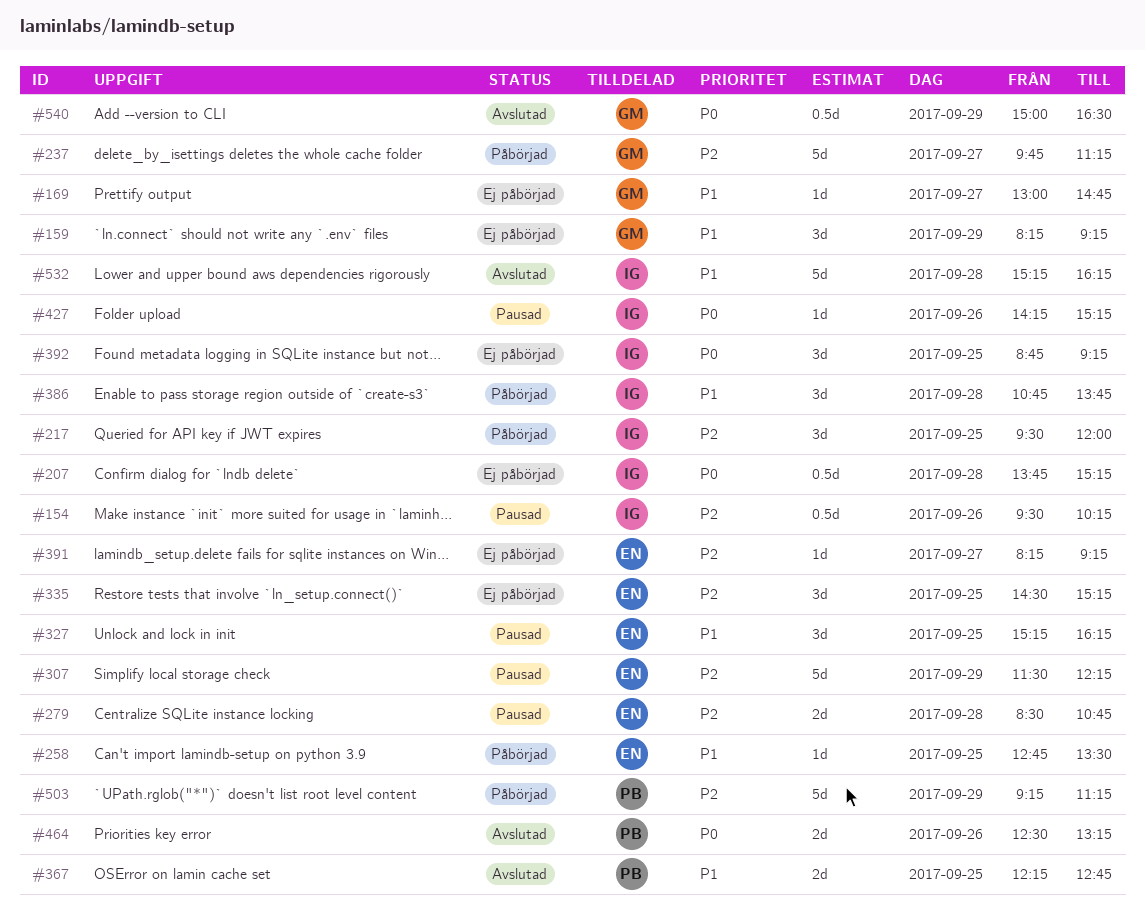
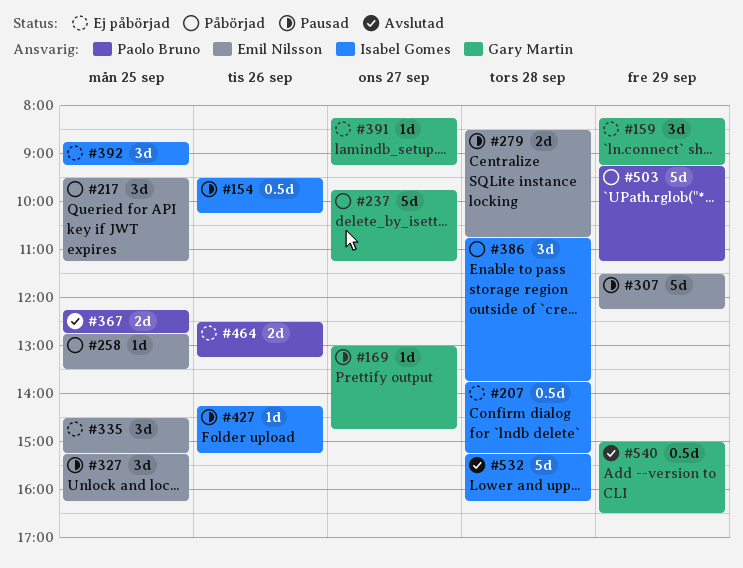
#169, status: Ej påbörjad -> Pausad
#217, owner: Isabel Gomes -> Emil Nilsson
#217, ends: 12:00 -> 11:15
#391, owner: Emil Nilsson -> Gary Martin
#464, status: Avslutad -> Ej påbörjad

